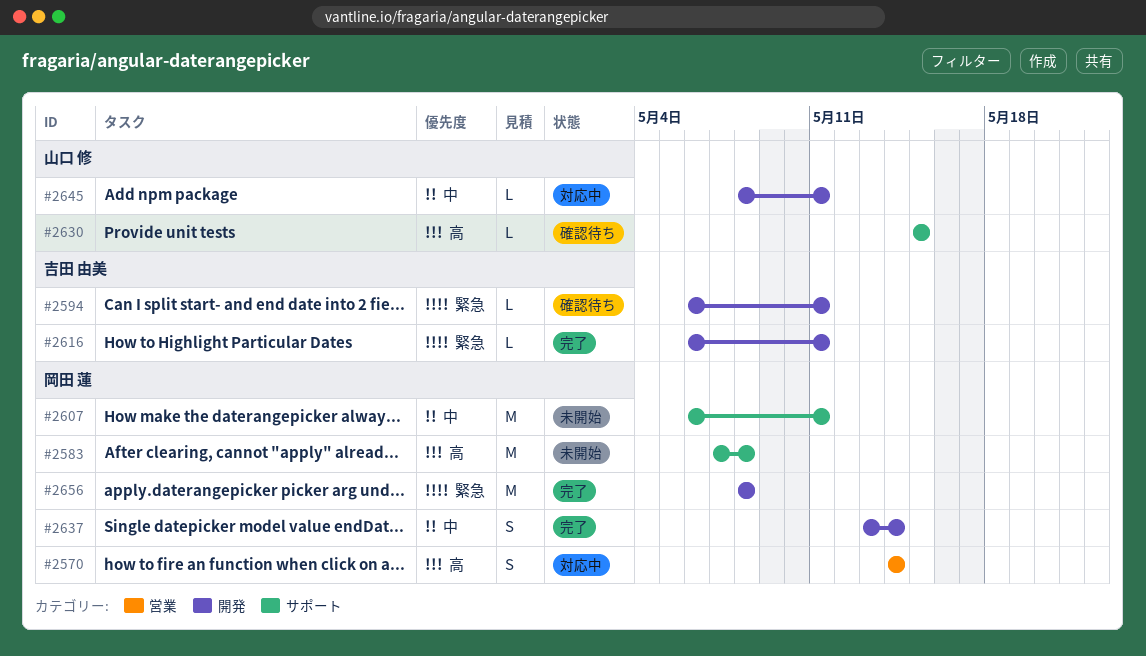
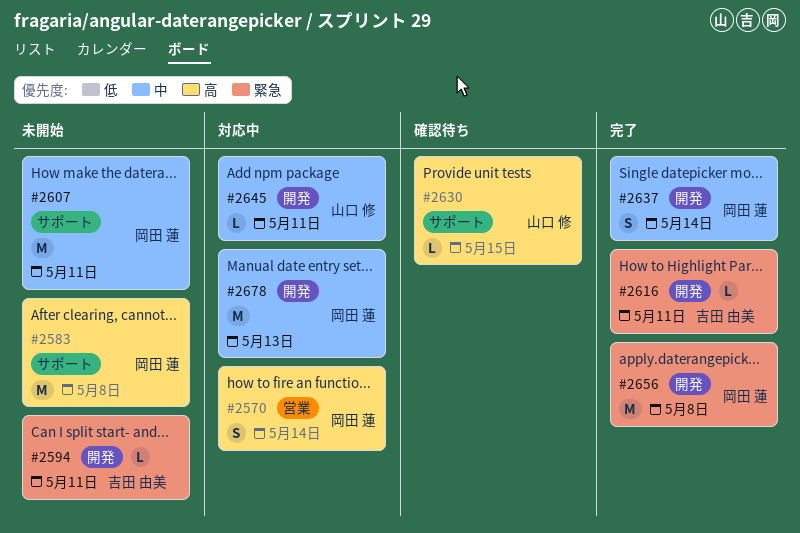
#2594, status: 確認待ち -> 未開始
#2678: none -> present

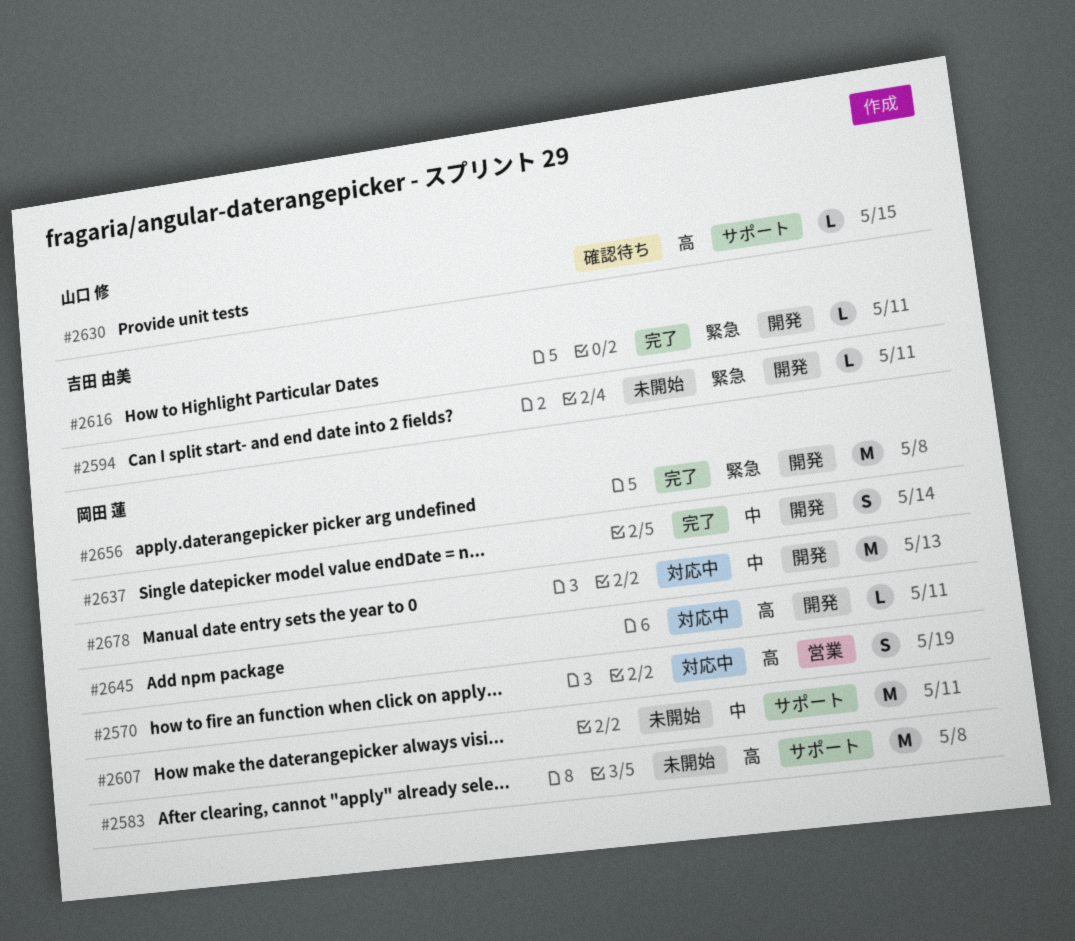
#2570, due: May 14 -> May 19
#2645, owner: 山口 修 -> 岡田 蓮
#2645, priority: 中 -> 高

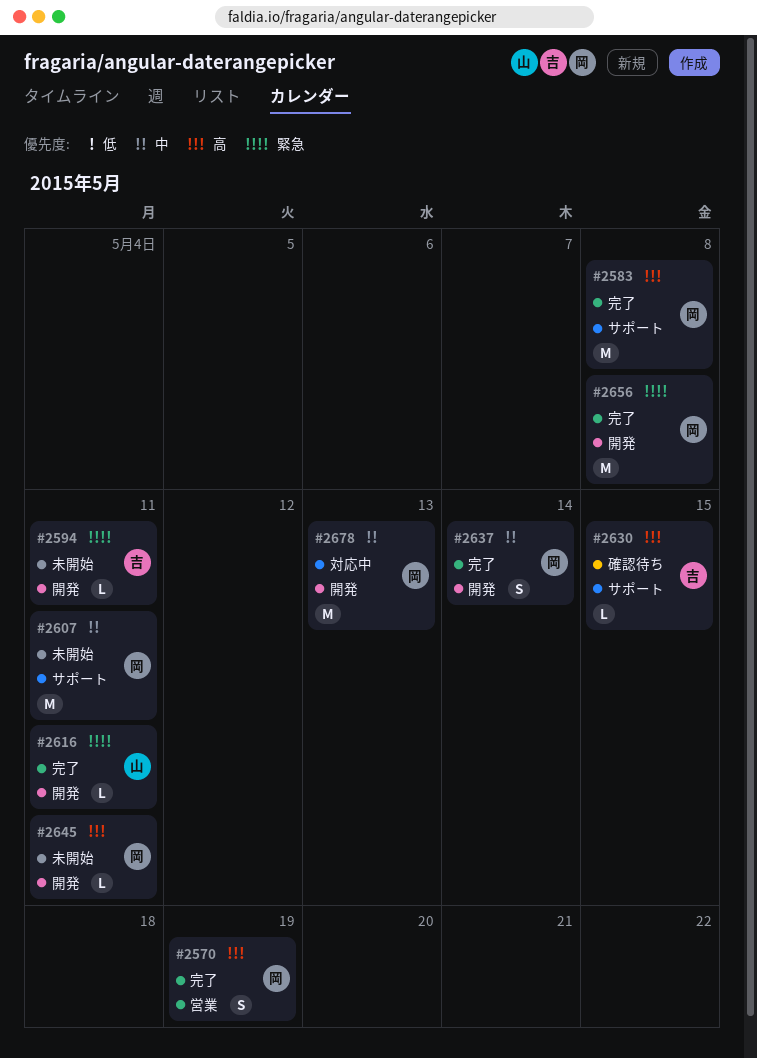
#2570, status: 対応中 -> 完了
#2583, status: 未開始 -> 完了
#2616, owner: 吉田 由美 -> 山口 修
#2630, owner: 山口 修 -> 吉田 由美
#2645, status: 対応中 -> 未開始

